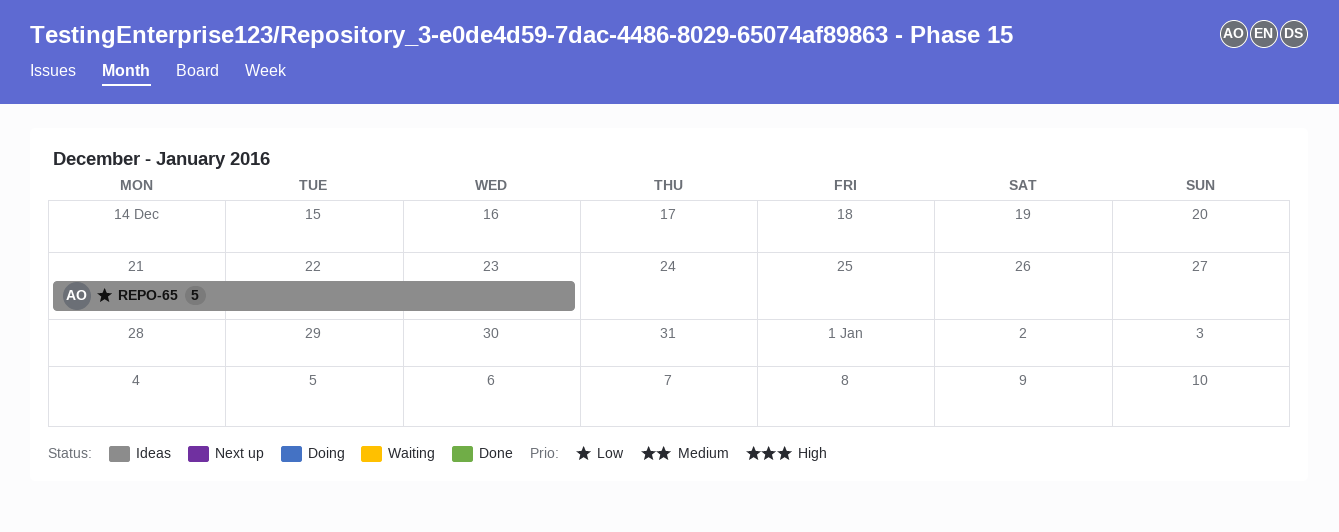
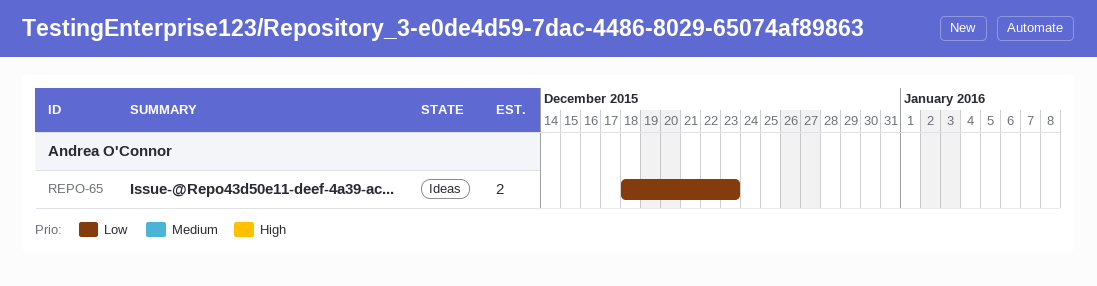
REPO-65, estimate: 5 -> 2
REPO-65, start: Dec 21 -> Dec 18

